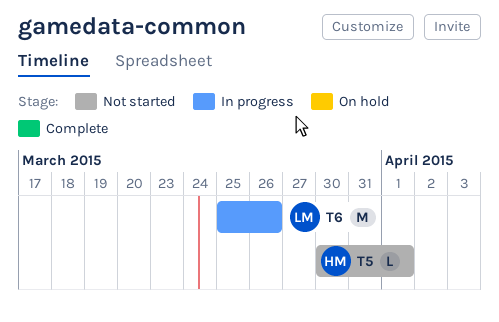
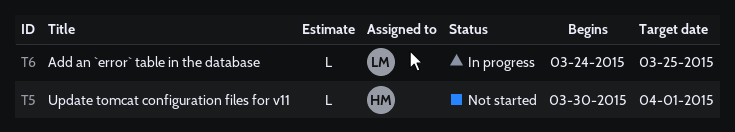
T6, estimate: M -> L
T6, start: Mar 25 -> Mar 24
T6, due: Mar 26 -> Mar 25

